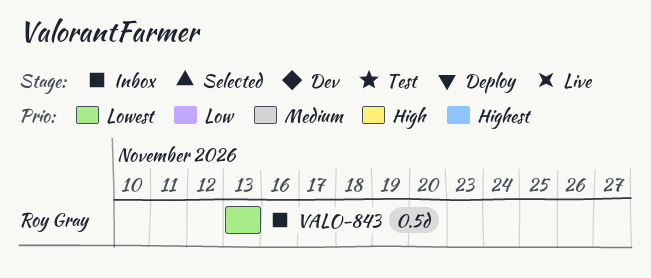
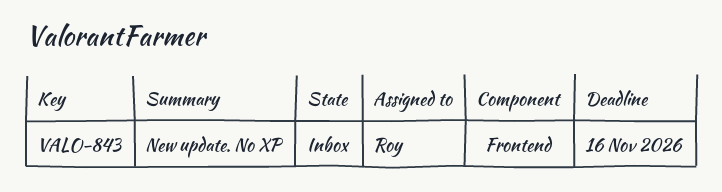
VALO-843, due: Nov 13 -> Nov 16

